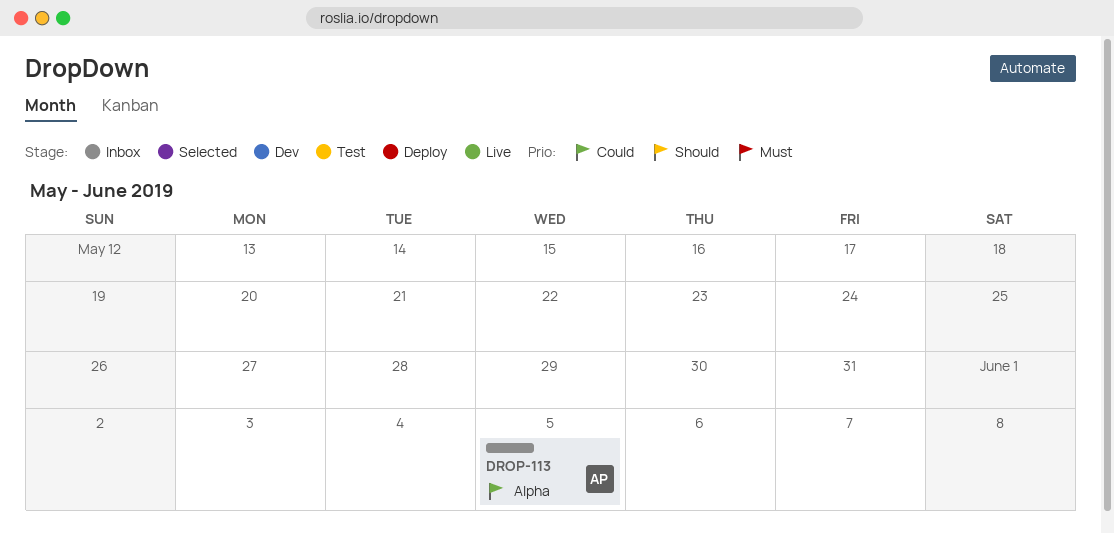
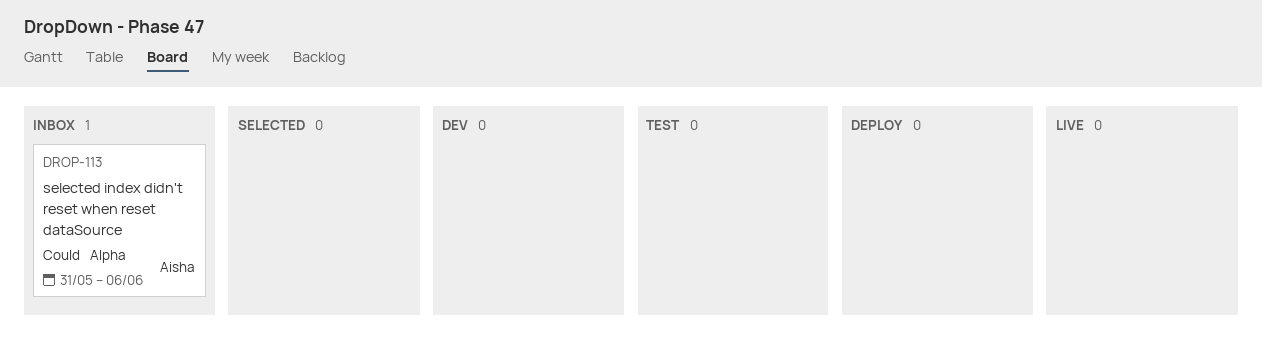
DROP-113, due: Jun 5 -> Jun 6

